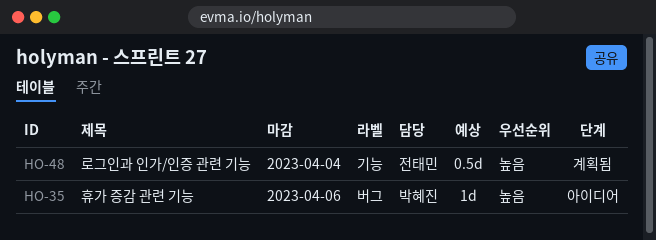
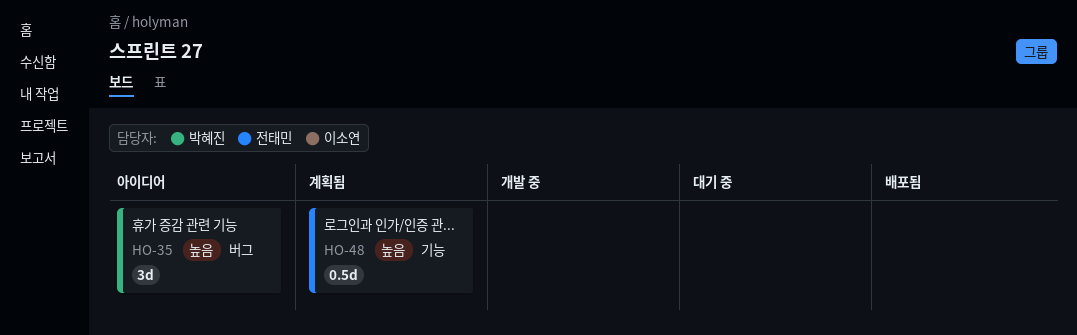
HO-35, estimate: 1d -> 3d

